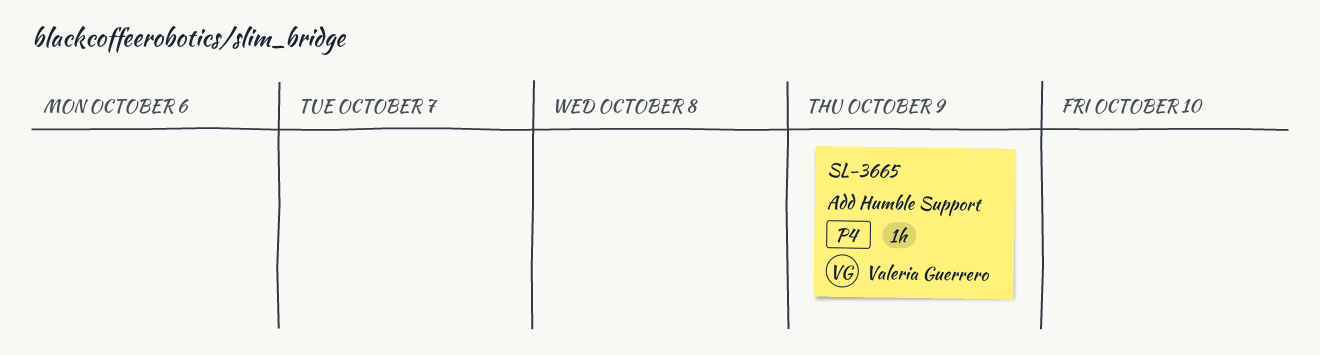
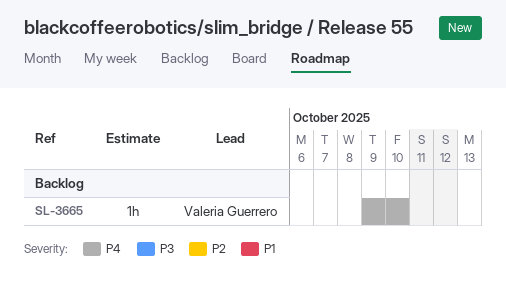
SL-3665, due: Oct 9 -> Oct 10

